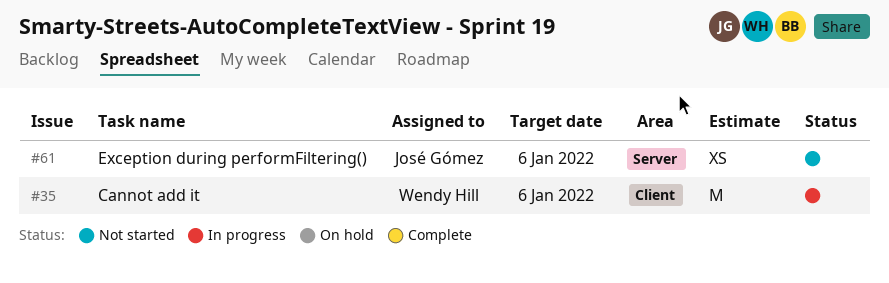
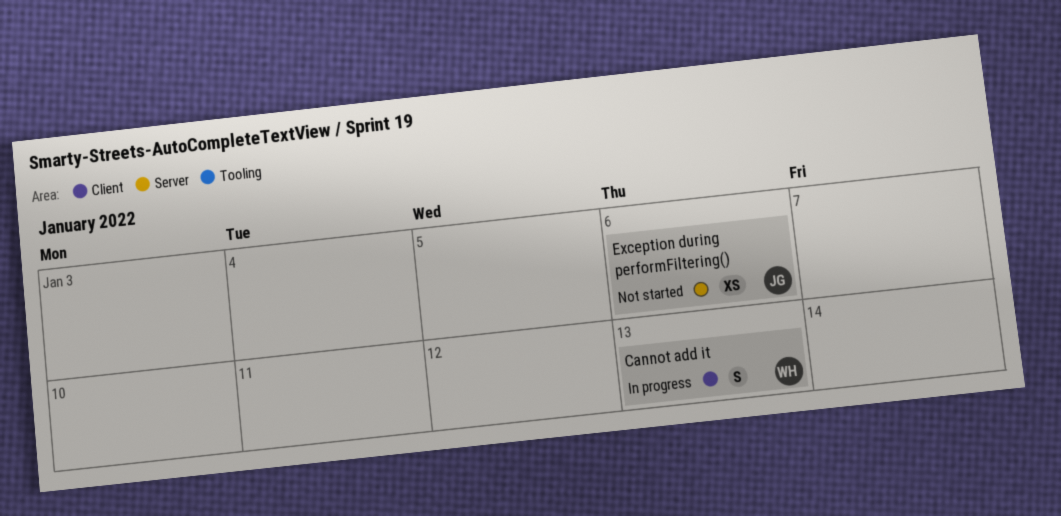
Cannot add it, estimate: M -> S
Cannot add it, due: Jan 6 -> Jan 13

